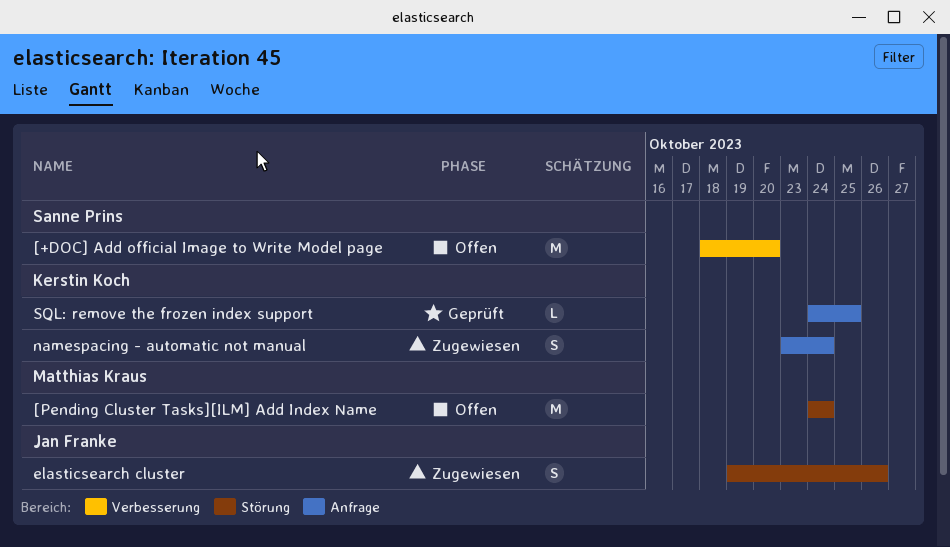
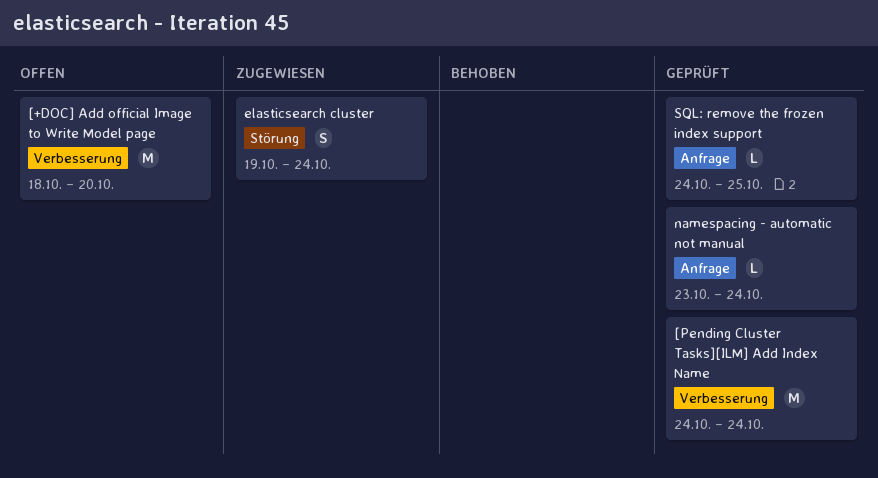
[Pending Cluster Tasks][ILM] Add Index Name, status: Offen -> Geprüft
[Pending Cluster Tasks][ILM] Add Index Name, label: Störung -> Verbesserung
elasticsearch cluster, due: Oct 26 -> Oct 24
namespacing - automatic not manual, status: Zugewiesen -> Geprüft
namespacing - automatic not manual, estimate: S -> L

